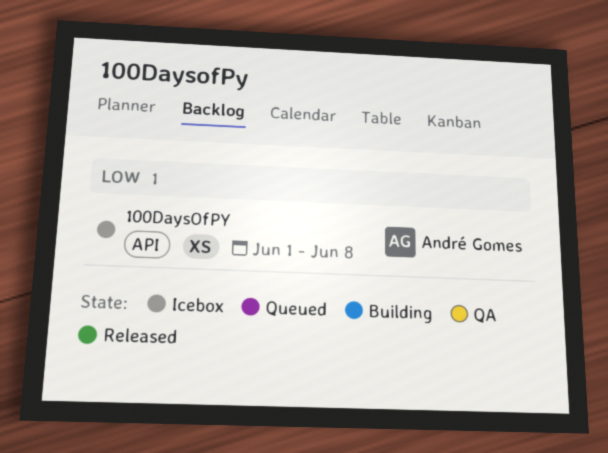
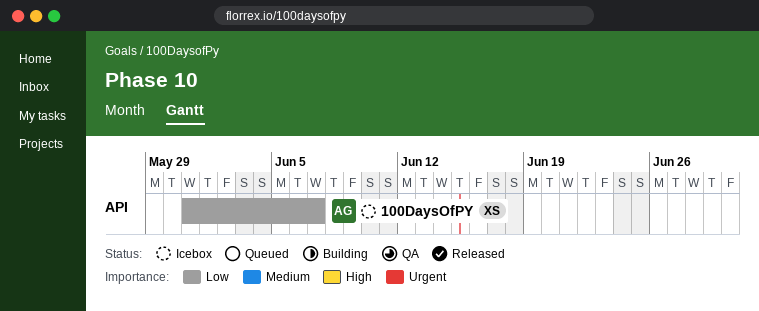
100DaysOfPY, start: Jun 1 -> May 31
100DaysOfPY, due: Jun 8 -> Jun 7

